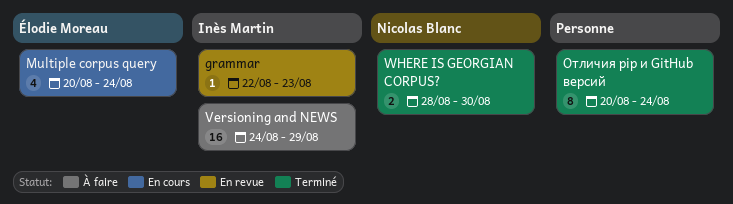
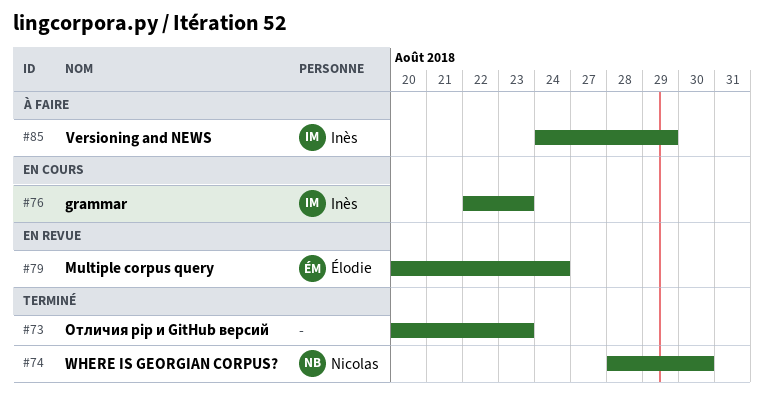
grammar, status: En revue -> En cours
Multiple corpus query, status: En cours -> En revue
Отличия pip и GitHub версий, due: Aug 24 -> Aug 23

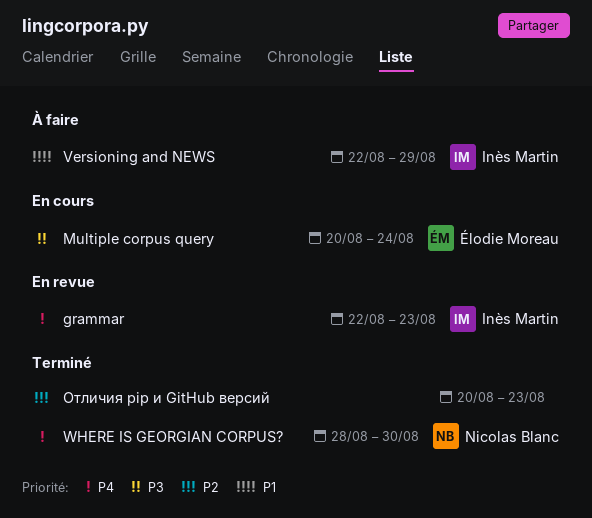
grammar, status: En cours -> En revue
Multiple corpus query, status: En revue -> En cours
Versioning and NEWS, start: Aug 24 -> Aug 22

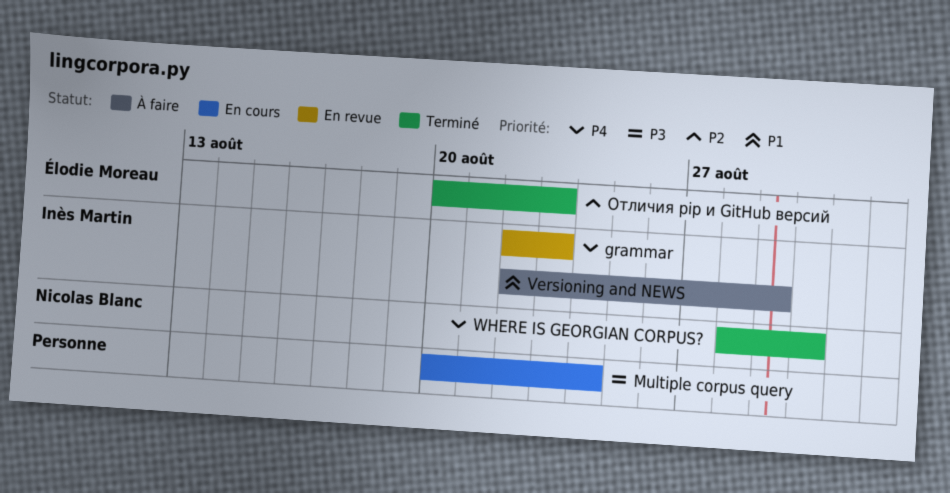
Multiple corpus query, owner: Élodie Moreau -> none
Отличия pip и GitHub версий, owner: none -> Élodie Moreau

